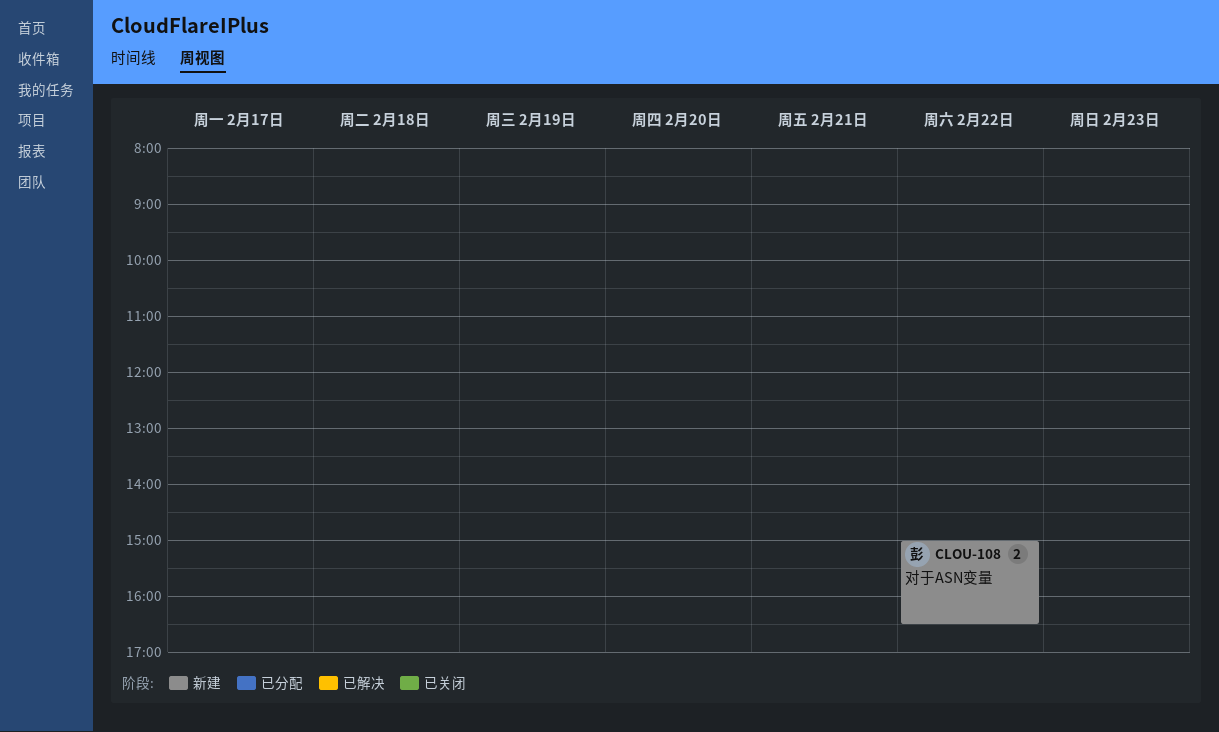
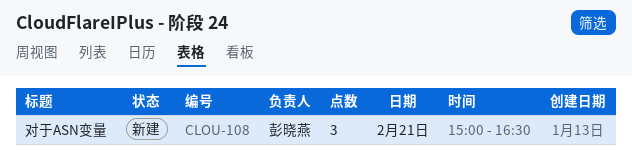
CLOU-108, estimate: 2 -> 3
CLOU-108, day: Feb 22 -> Feb 21

